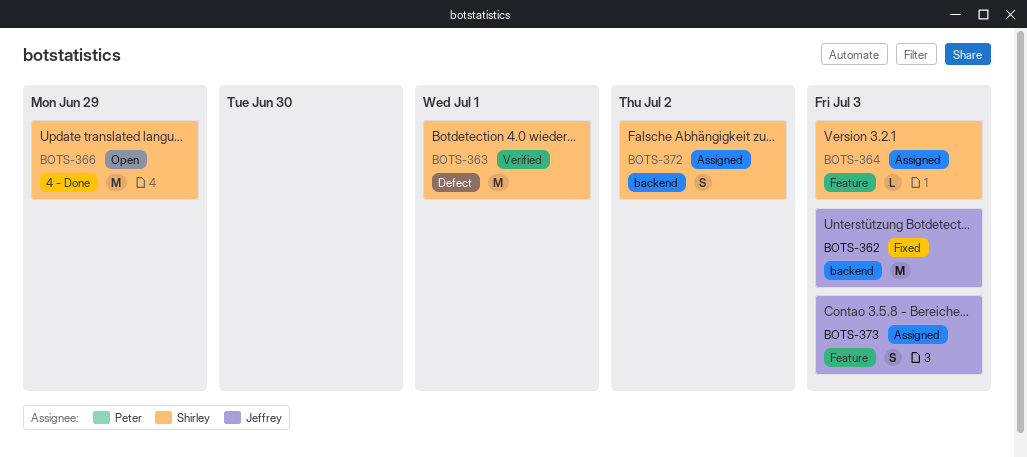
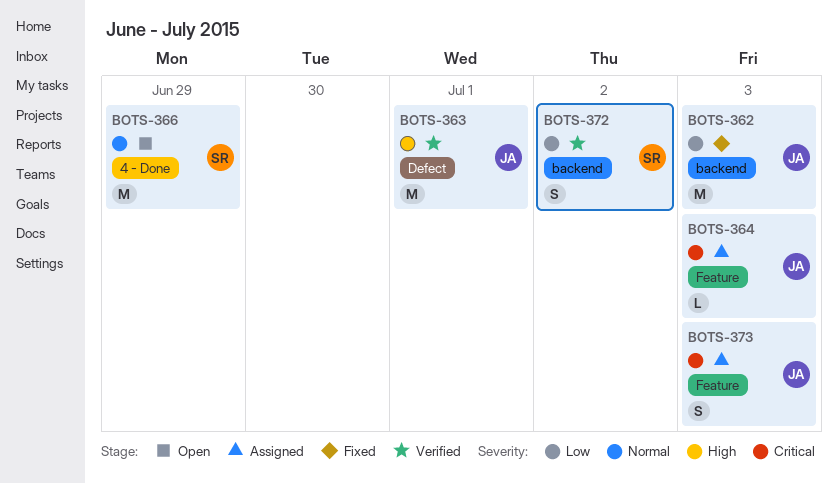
BOTS-363, owner: Shirley -> Jeffrey
BOTS-364, owner: Shirley -> Jeffrey
BOTS-372, status: Assigned -> Verified

